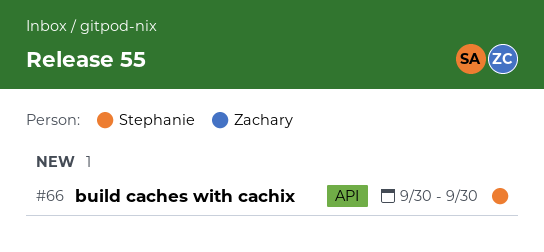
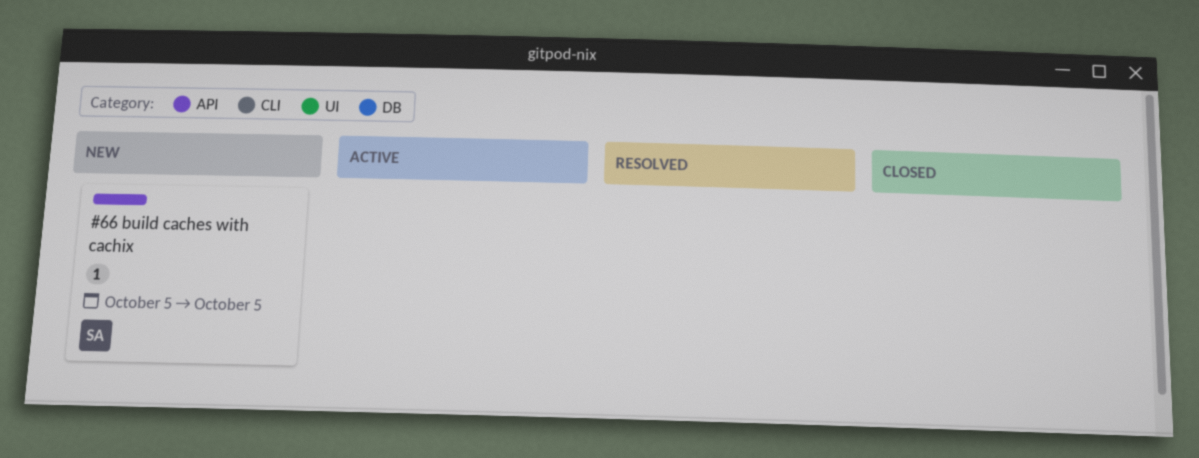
#66, start: Sep 30 -> Oct 5
#66, due: Sep 30 -> Oct 5

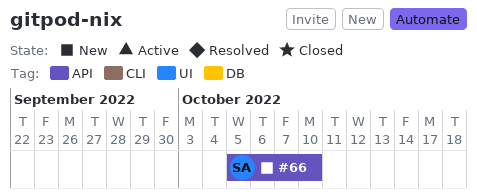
#66, due: Oct 5 -> Oct 10

